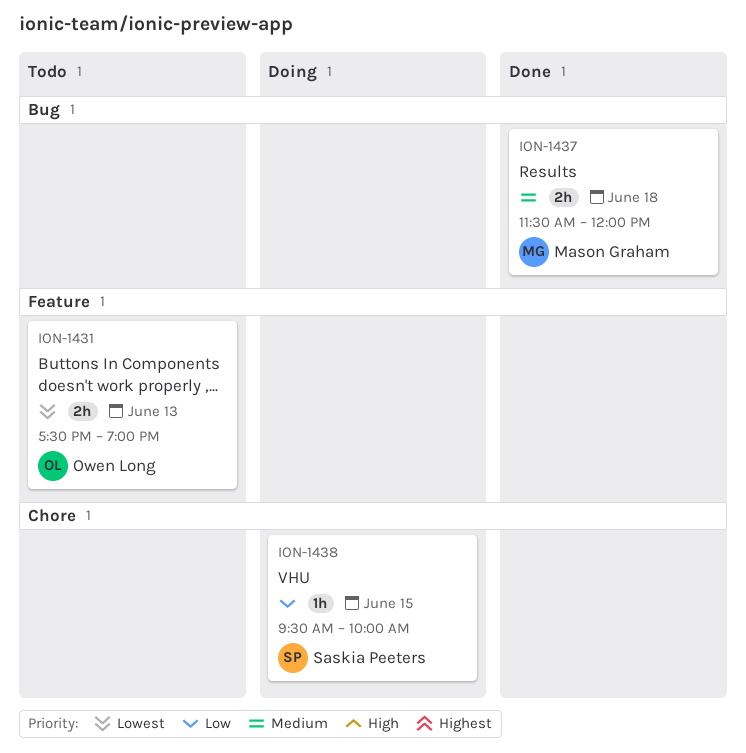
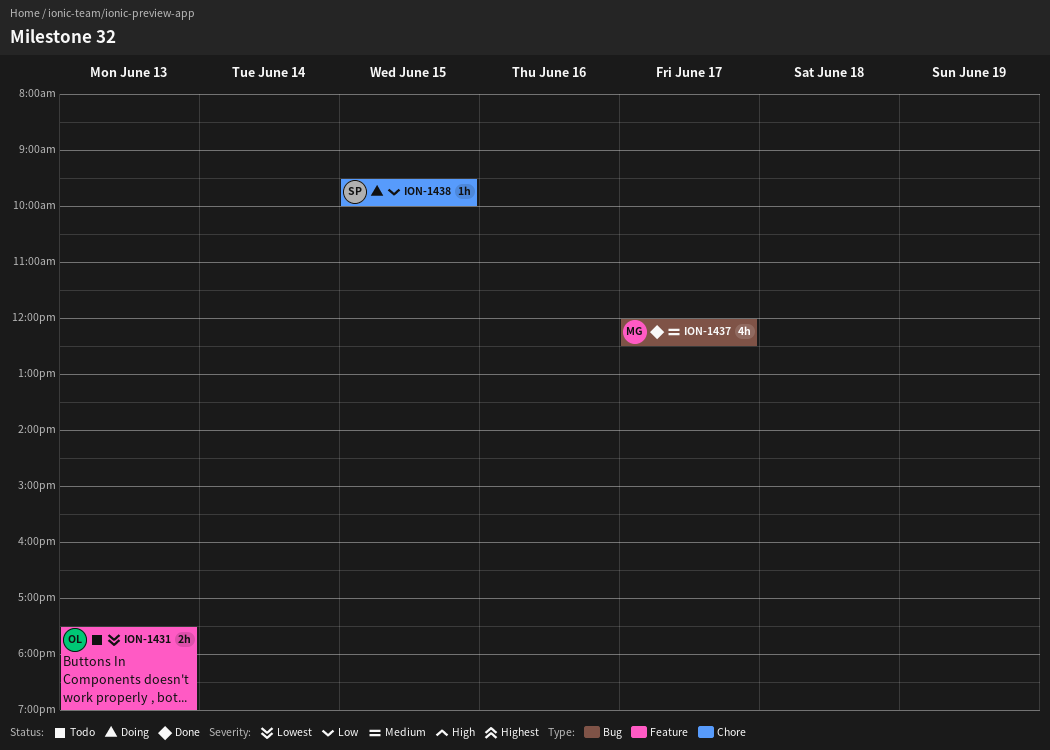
ION-1437, estimate: 2h -> 4h
ION-1437, day: Jun 18 -> Jun 17
ION-1437, begins: 11:30 -> 12:00
ION-1437, ends: 12:00 -> 12:30

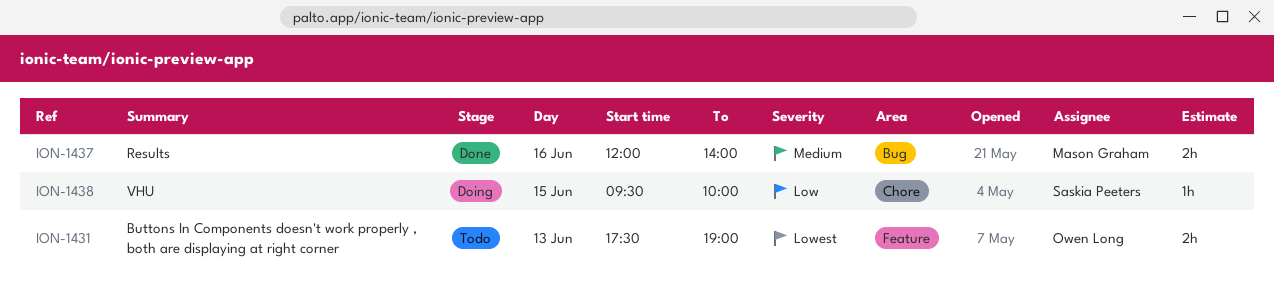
ION-1437, estimate: 4h -> 2h
ION-1437, day: Jun 17 -> Jun 16
ION-1437, ends: 12:30 -> 14:00

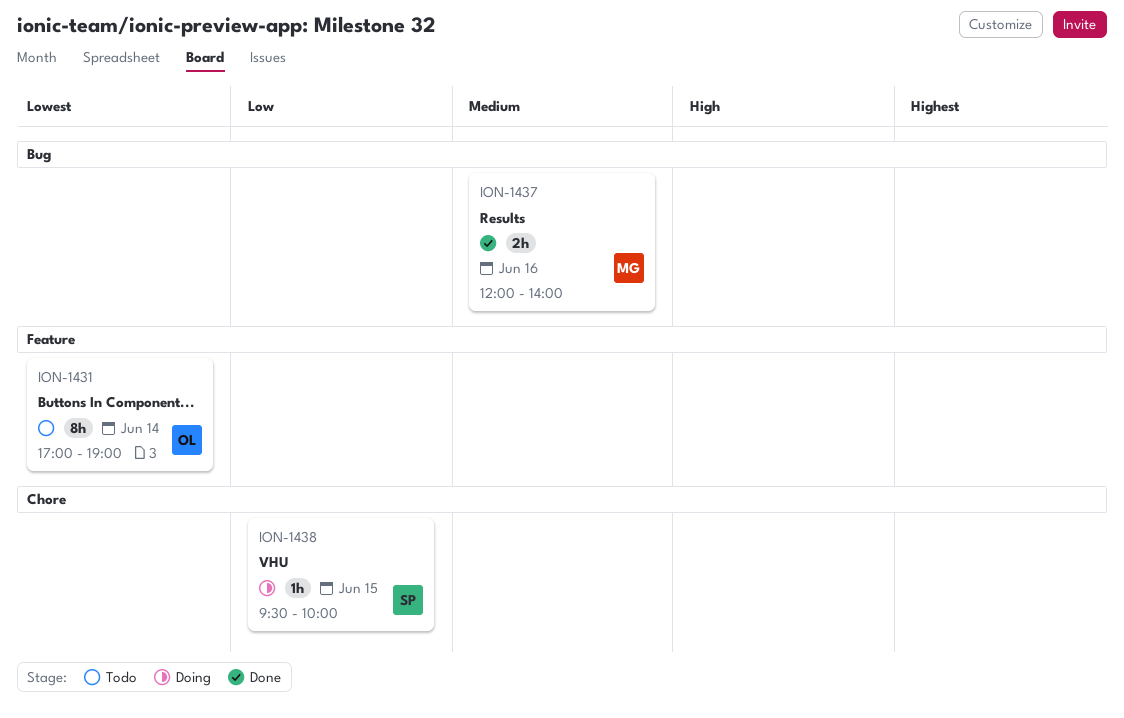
ION-1431, estimate: 2h -> 8h
ION-1431, day: Jun 13 -> Jun 14
ION-1431, begins: 17:30 -> 17:00

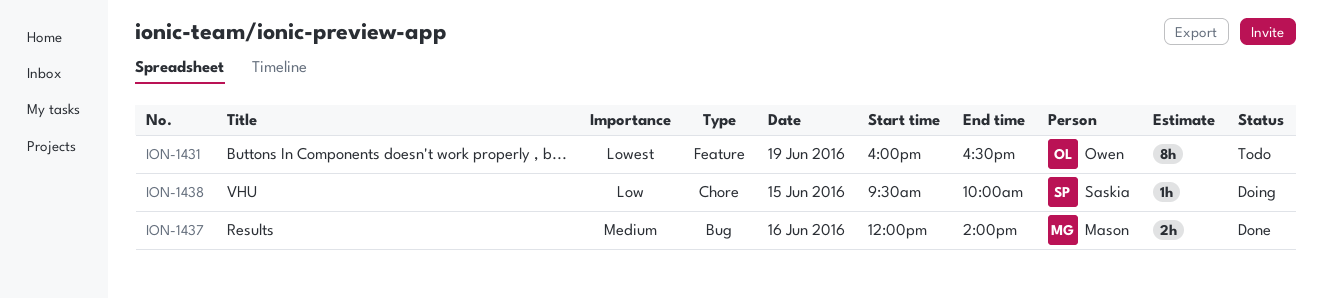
ION-1431, day: Jun 14 -> Jun 19
ION-1431, begins: 17:00 -> 16:00
ION-1431, ends: 19:00 -> 16:30

